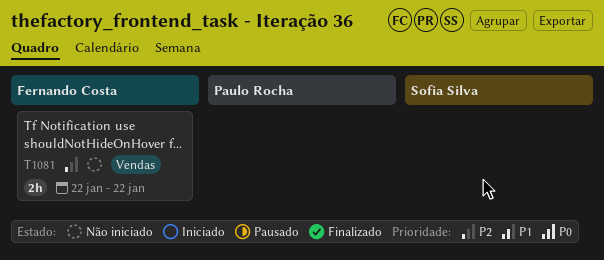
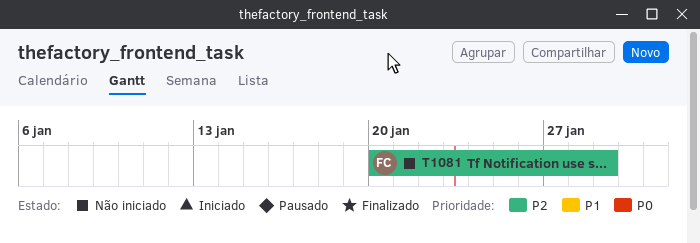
T1081, start: Jan 22 -> Jan 20
T1081, due: Jan 22 -> Jan 29

